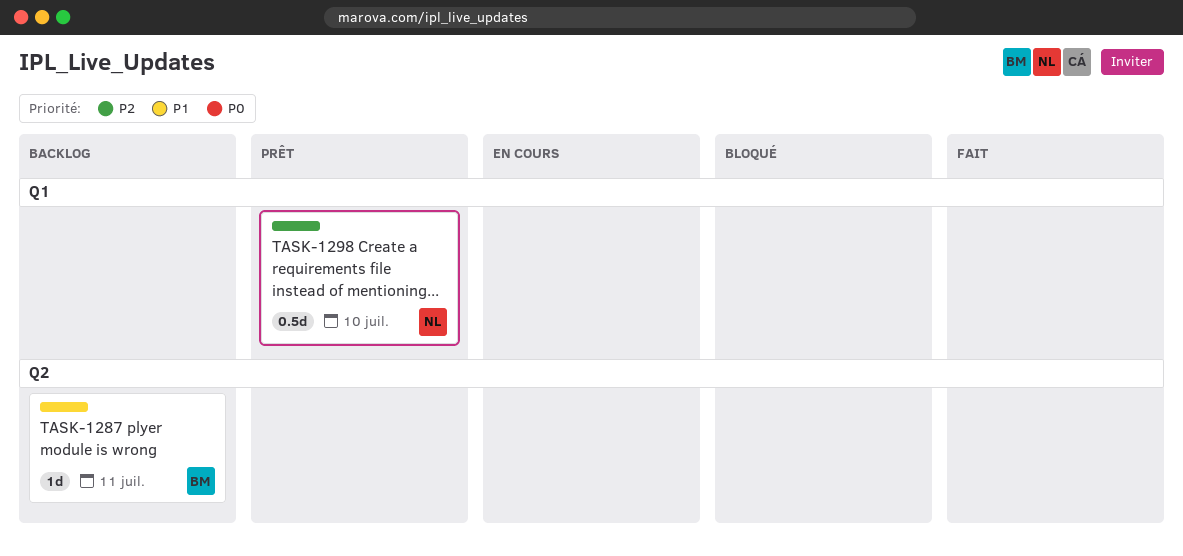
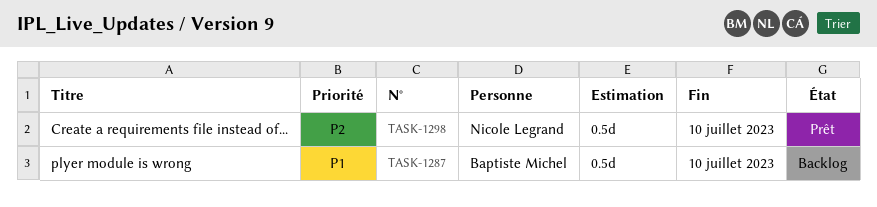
TASK-1287, estimate: 1d -> 0.5d
TASK-1287, due: Jul 11 -> Jul 10

